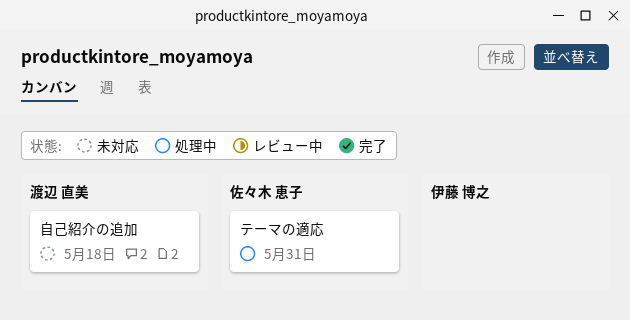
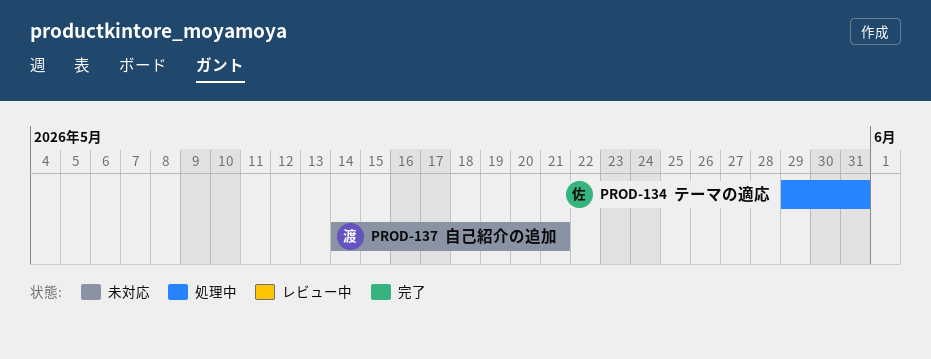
自己紹介の追加, due: May 18 -> May 21

